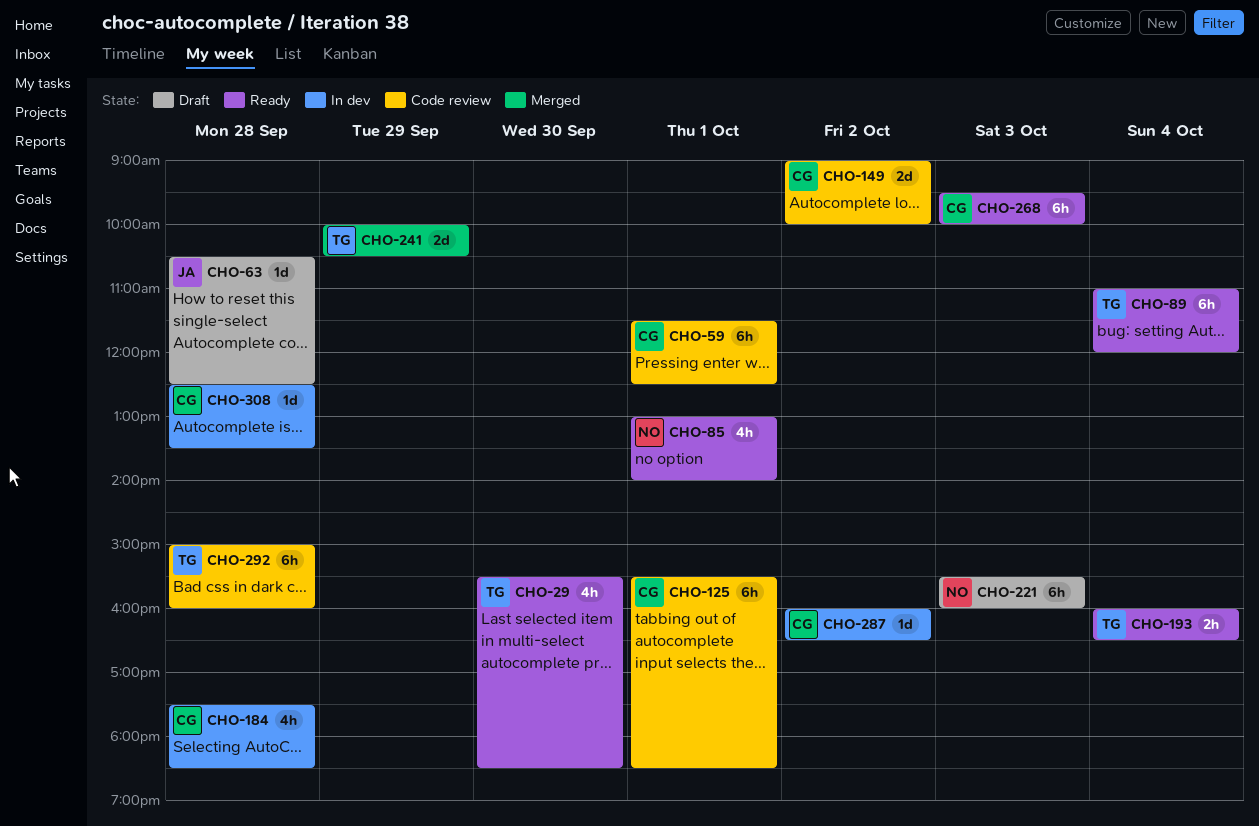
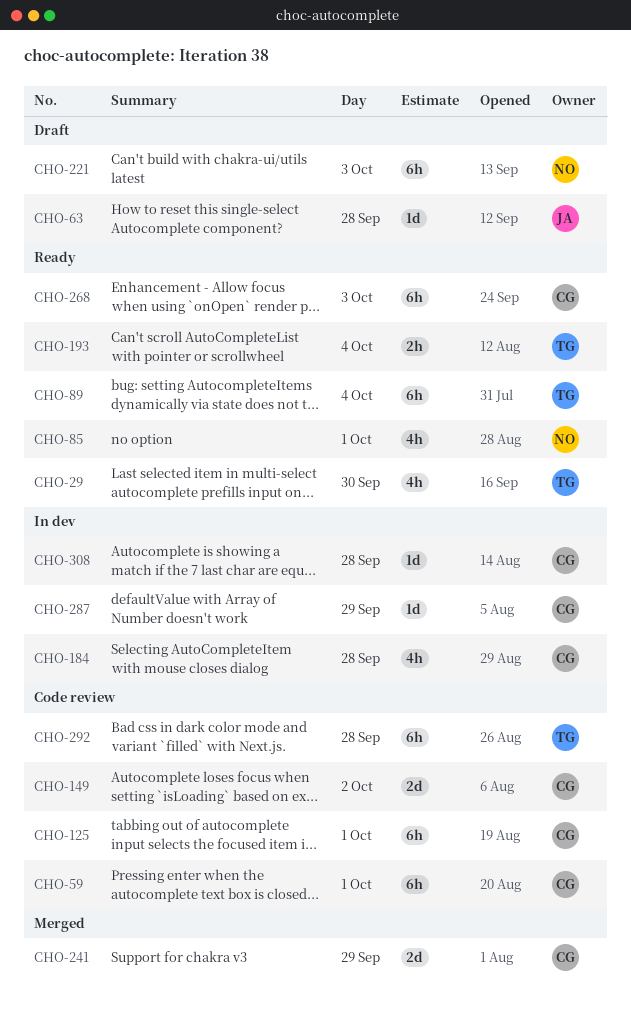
CHO-241, owner: TG -> CG
CHO-287, day: Oct 2 -> Sep 29

